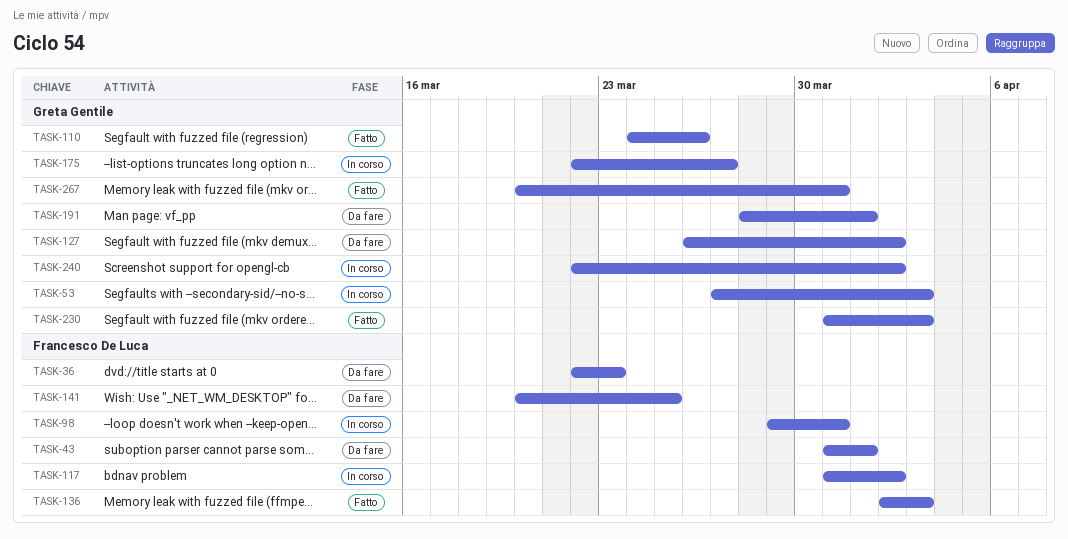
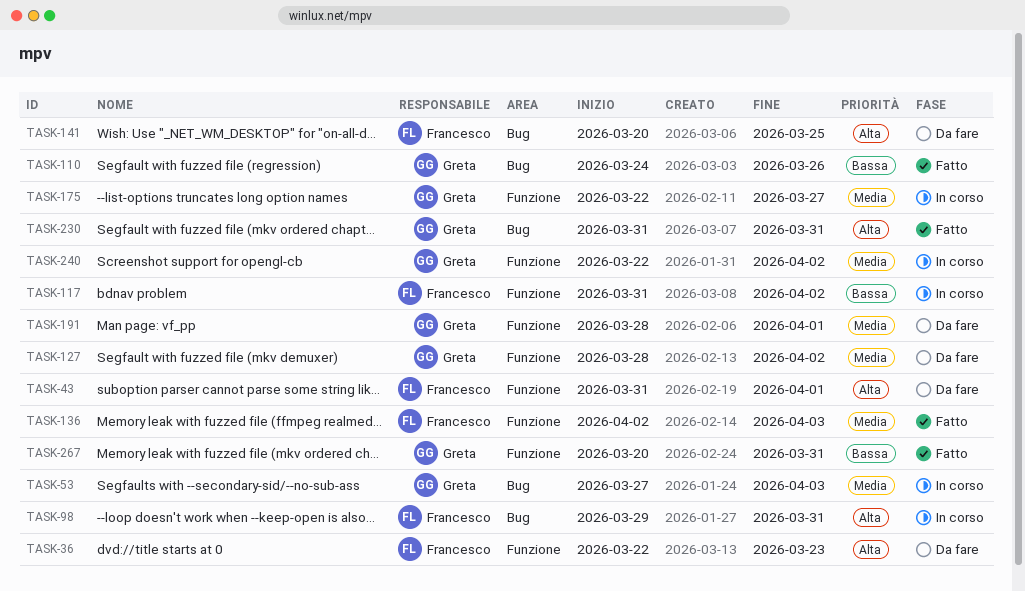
TASK-127, start: Mar 26 -> Mar 28
TASK-230, due: Apr 3 -> Mar 31

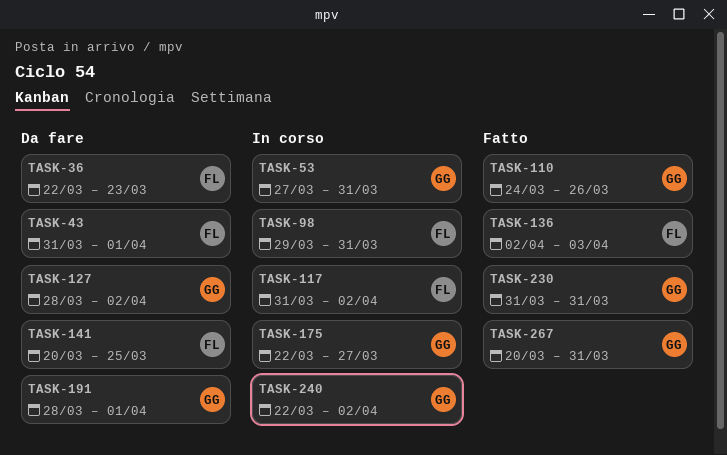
TASK-53, due: Apr 3 -> Mar 31

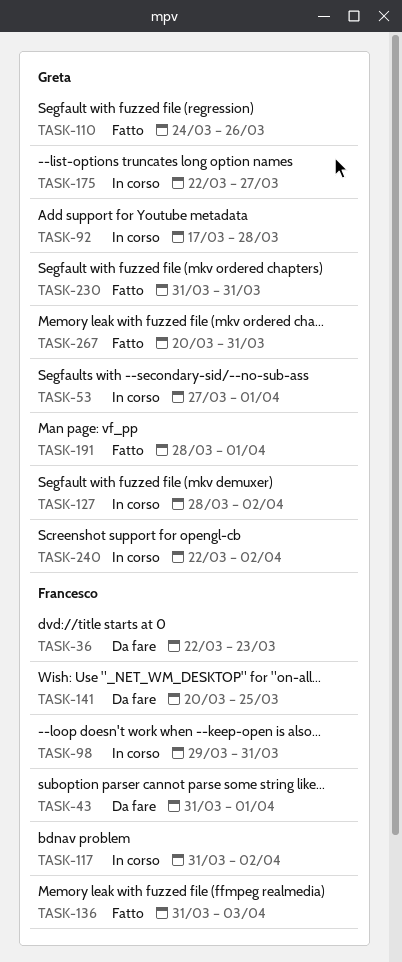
TASK-53, due: Mar 31 -> Apr 1
TASK-92: none -> present
TASK-127, status: Da fare -> In corso
TASK-136, start: Apr 2 -> Mar 31
TASK-191, status: Da fare -> Fatto

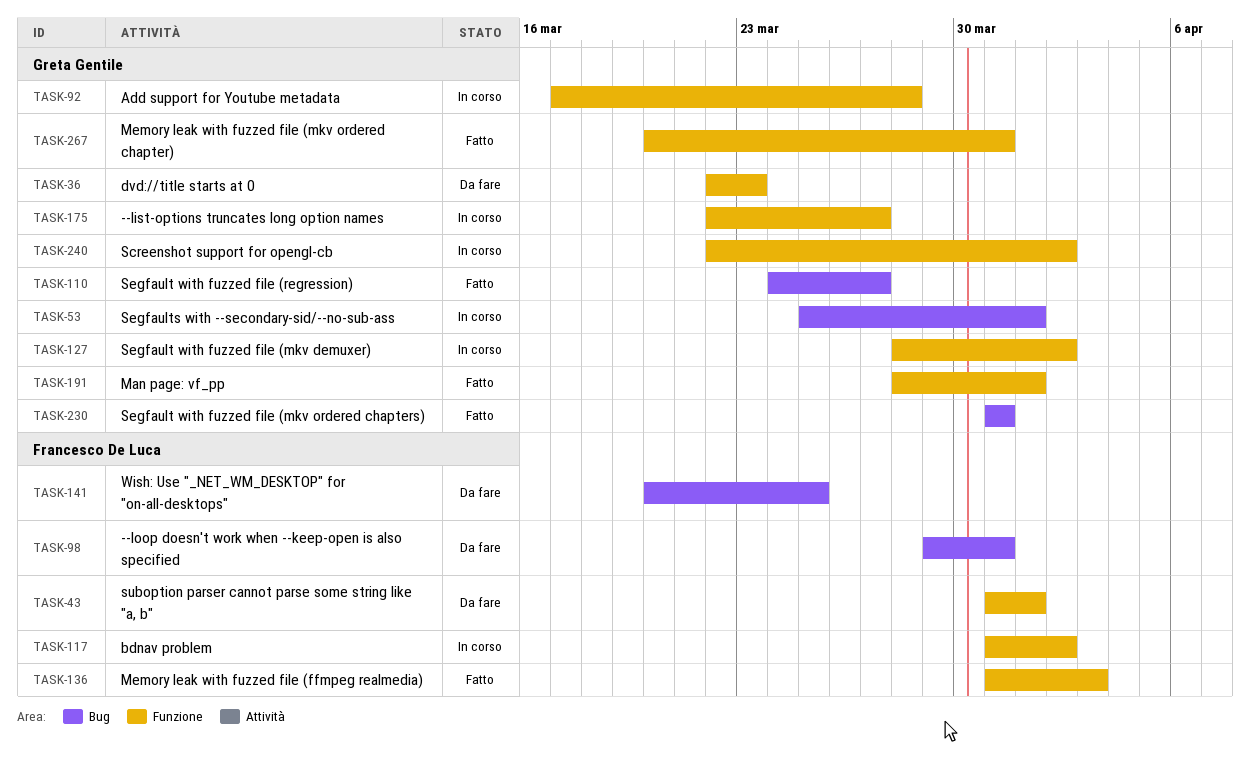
TASK-36, owner: Francesco De Luca -> Greta Gentile
TASK-53, start: Mar 27 -> Mar 25
TASK-98, status: In corso -> Da fare
TASK-110, due: Mar 26 -> Mar 27

